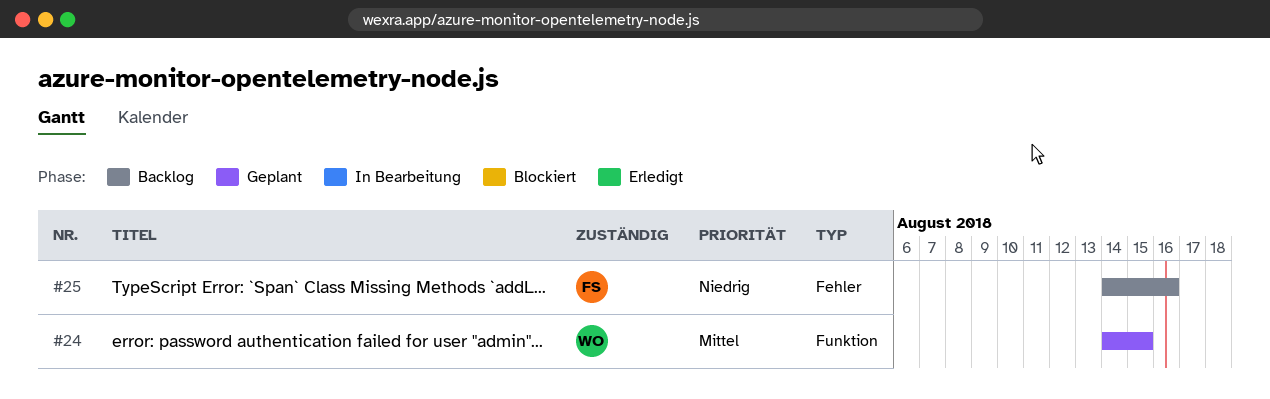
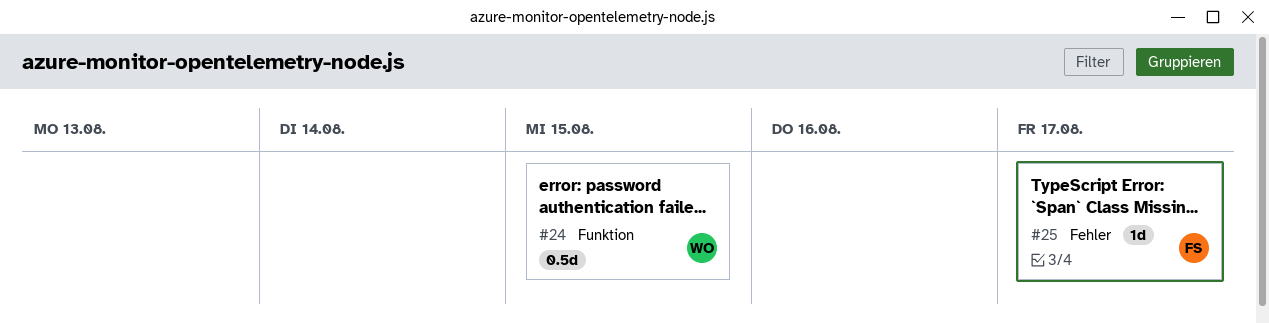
#25, due: Aug 16 -> Aug 17

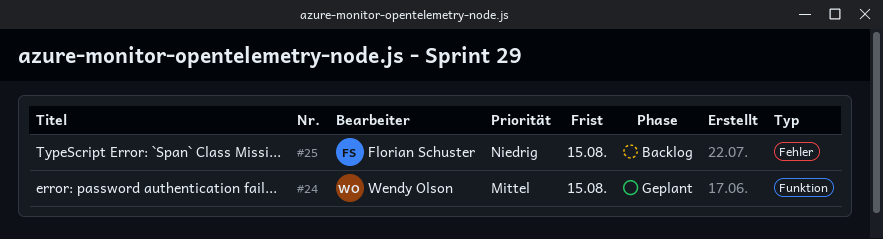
#25, due: Aug 17 -> Aug 15

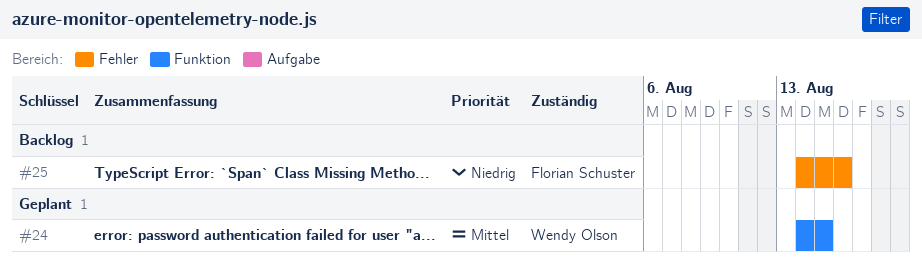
#25, due: Aug 15 -> Aug 16

